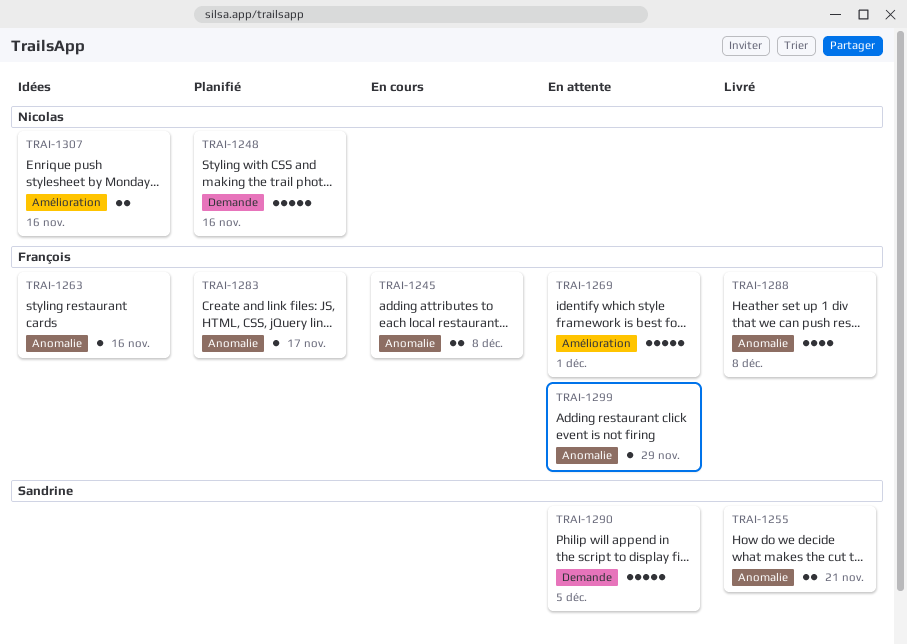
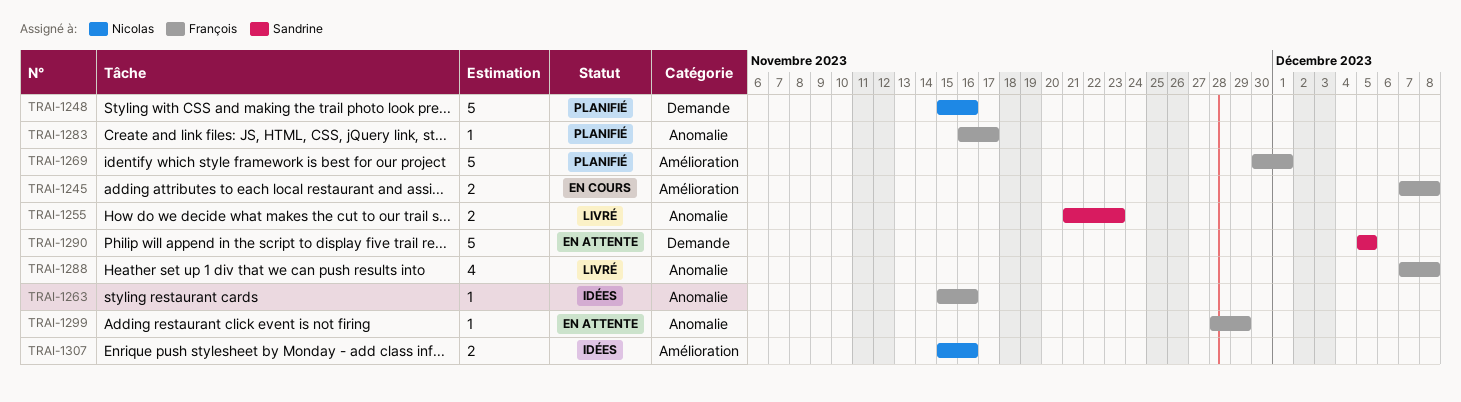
TRAI-1245, label: Anomalie -> Amélioration
TRAI-1255, due: Nov 21 -> Nov 23
TRAI-1269, status: En attente -> Planifié

